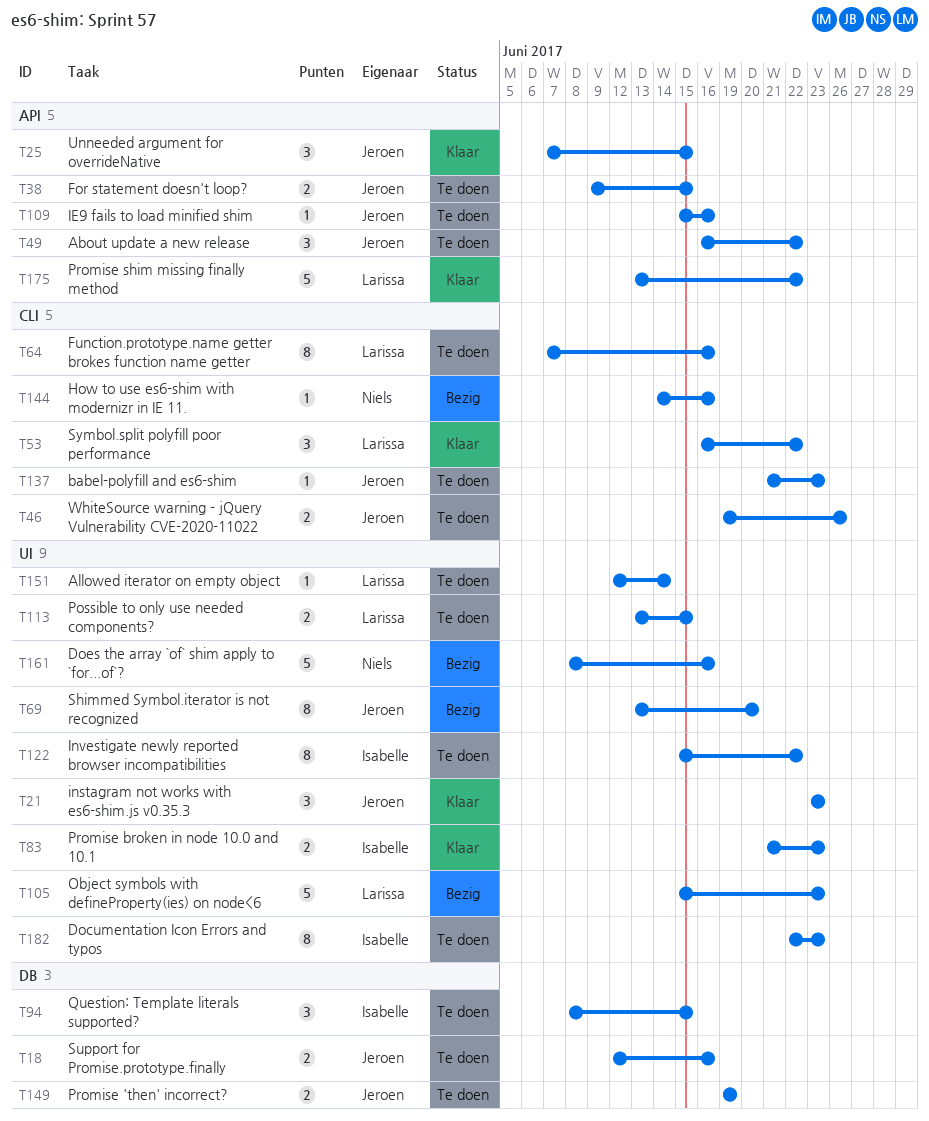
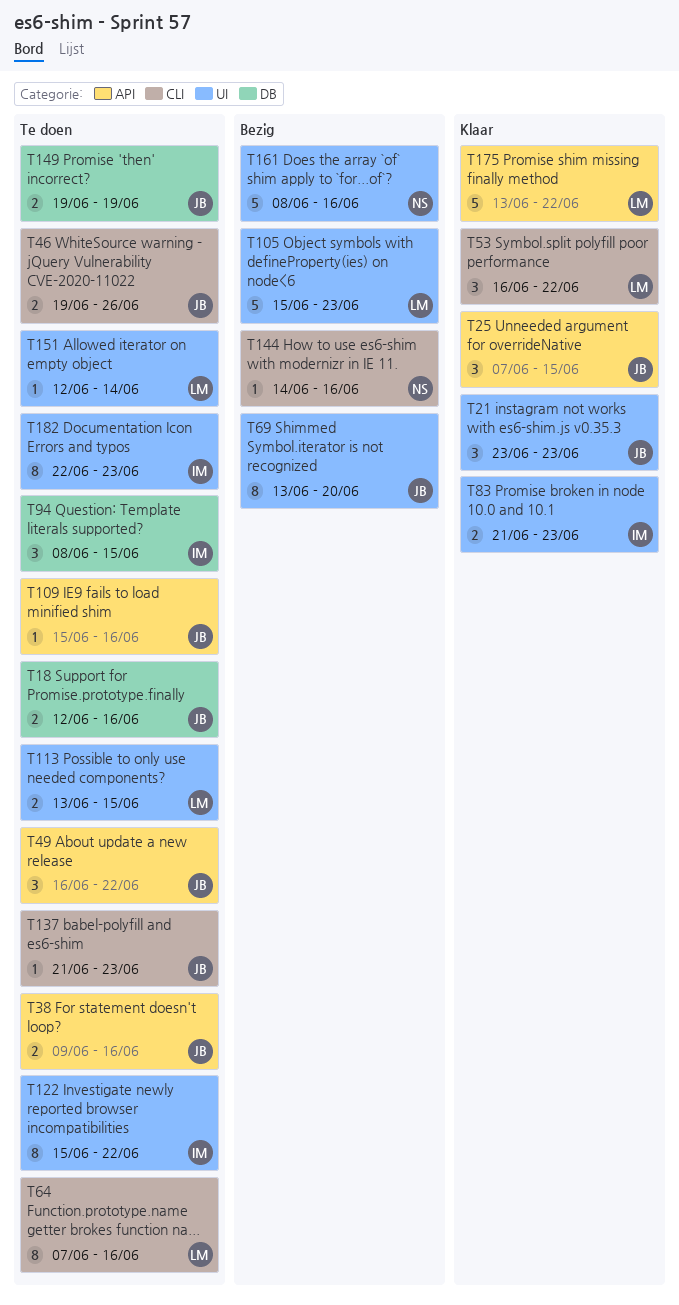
T38, due: Jun 15 -> Jun 16

